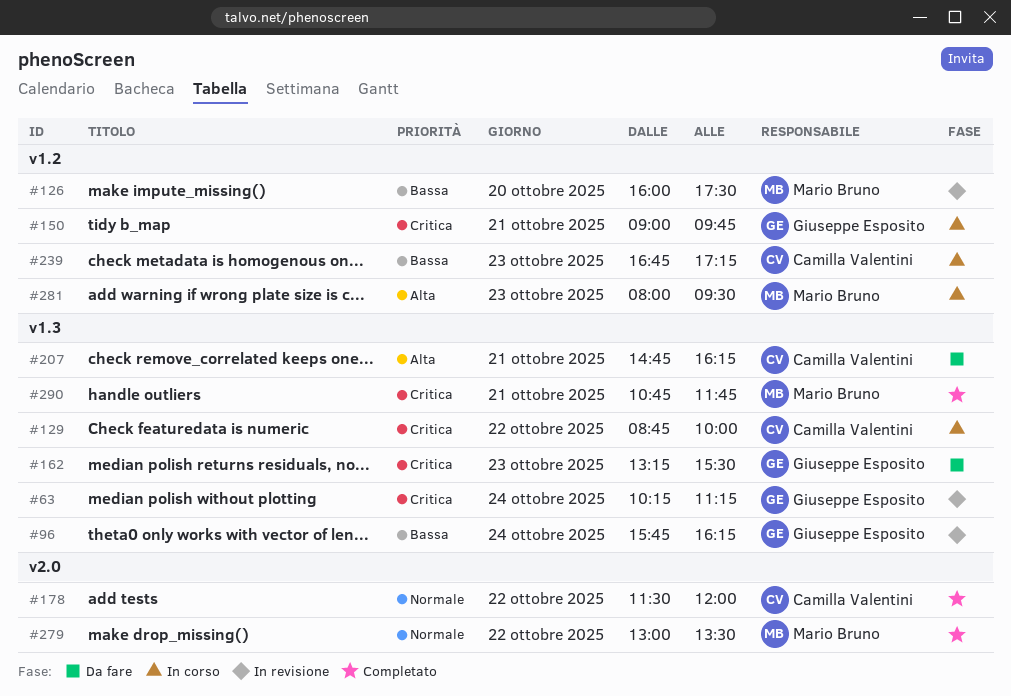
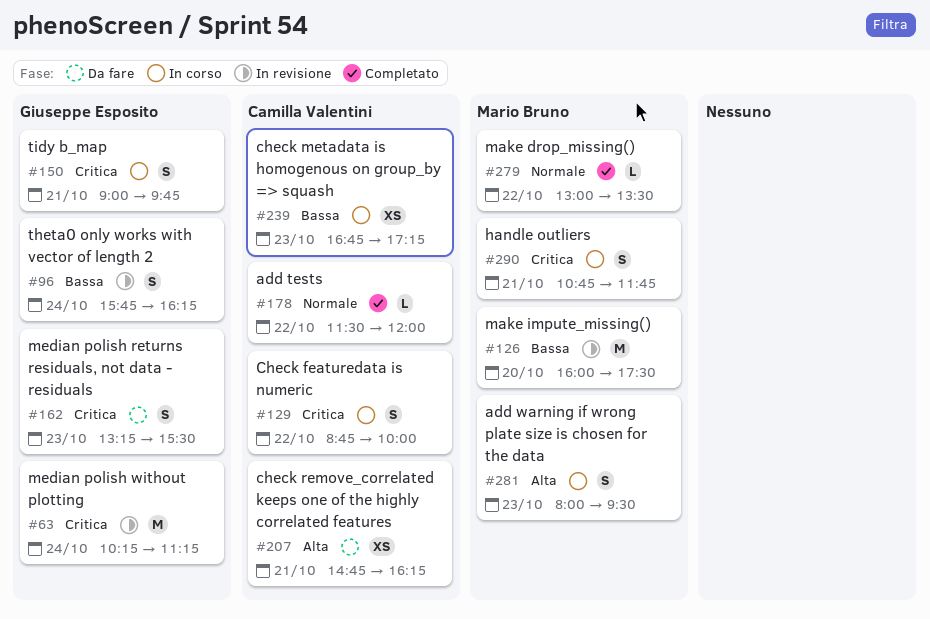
#290, status: Completato -> In corso

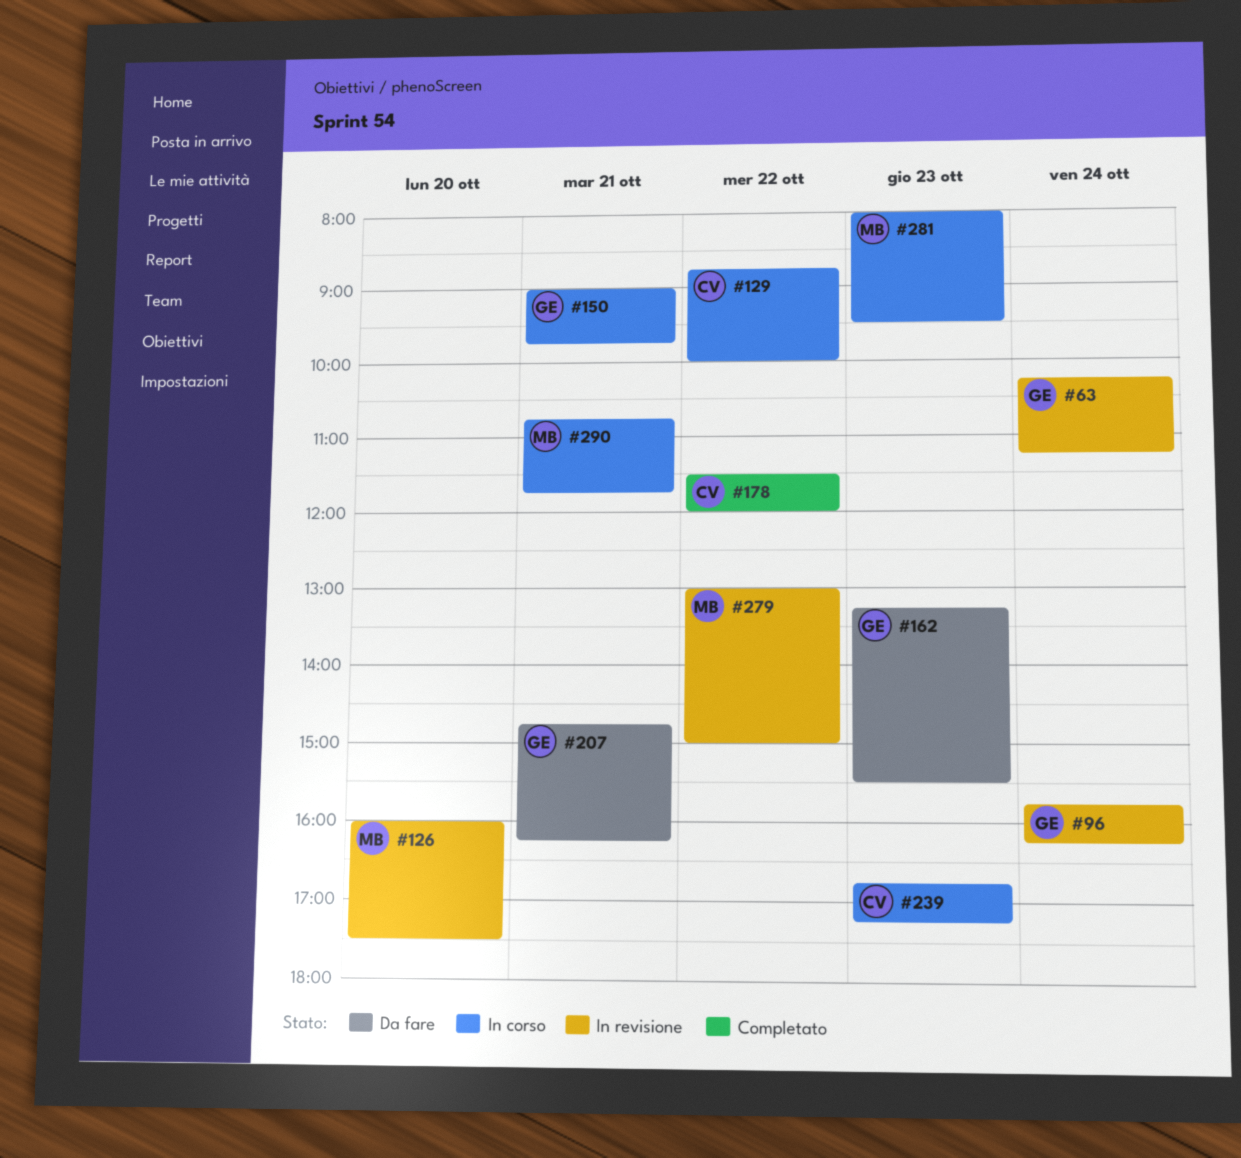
#207, owner: Camilla Valentini -> Giuseppe Esposito
#279, status: Completato -> In revisione
#279, ends: 13:30 -> 15:00

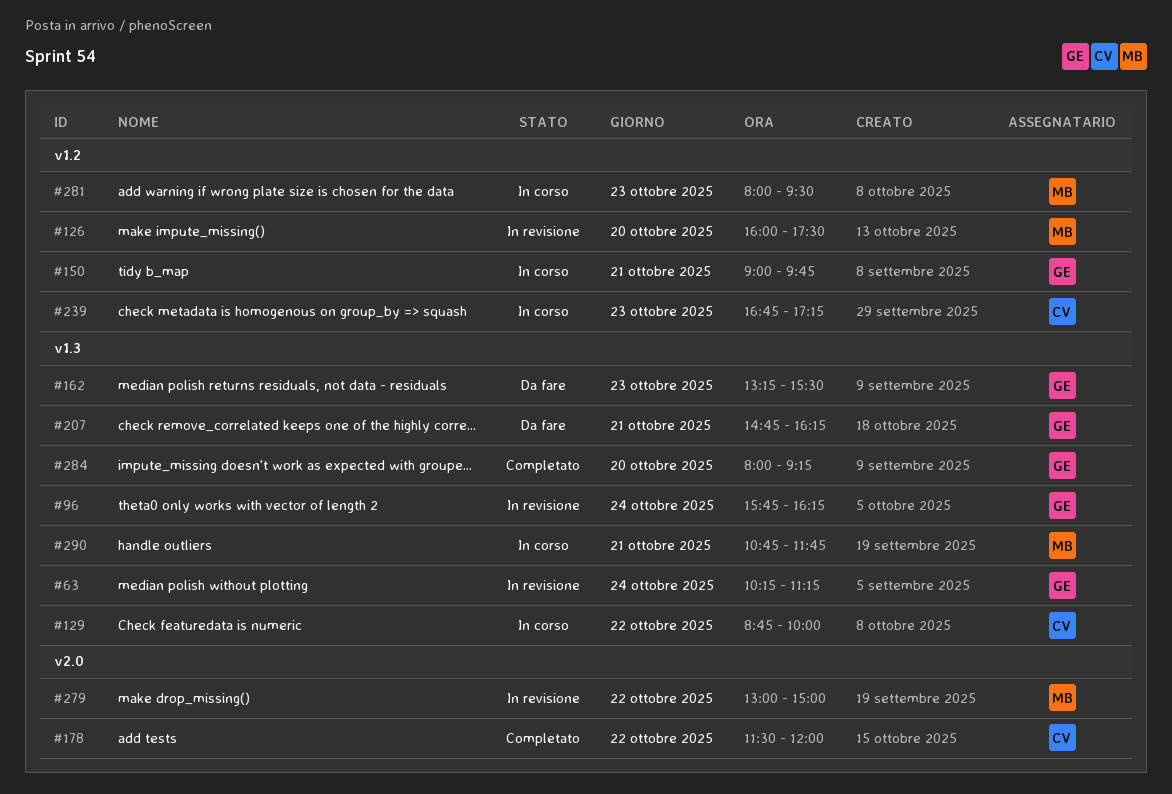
#284: none -> present

